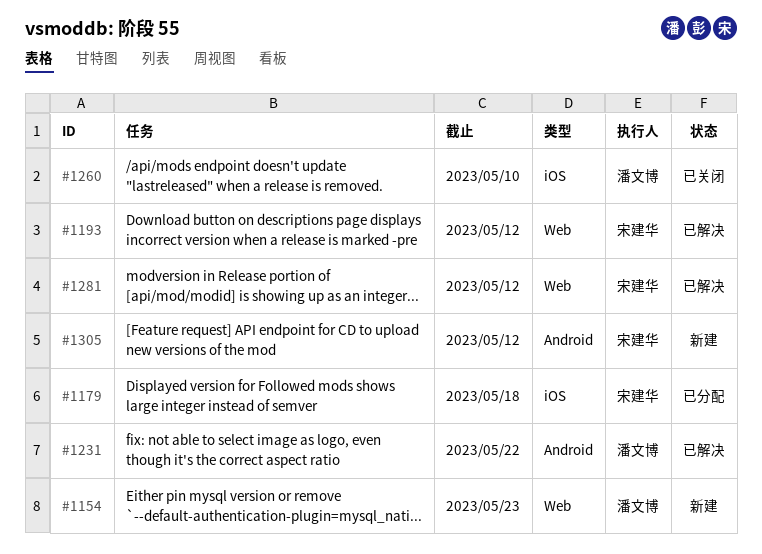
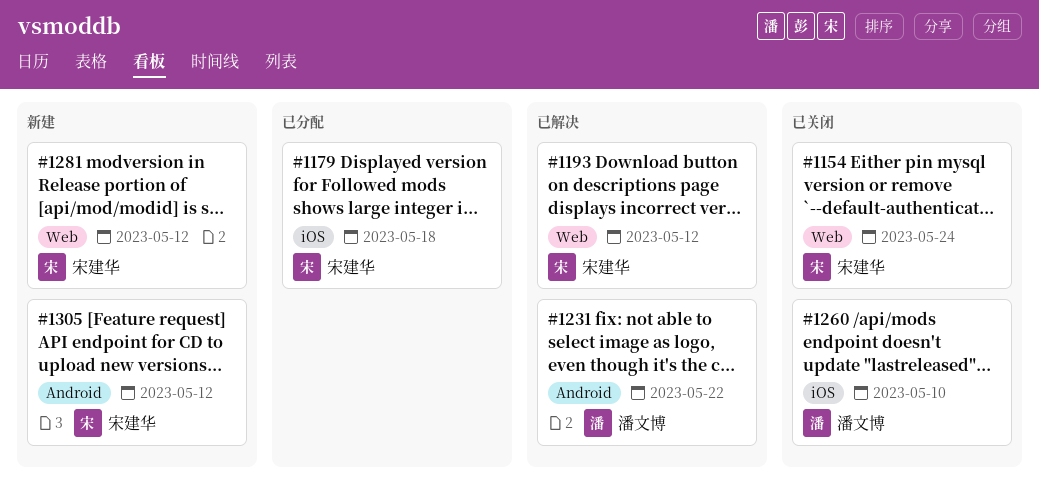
#1154, status: 新建 -> 已关闭
#1154, owner: 潘文博 -> 宋建华
#1154, due: May 23 -> May 24
#1281, status: 已解决 -> 新建

